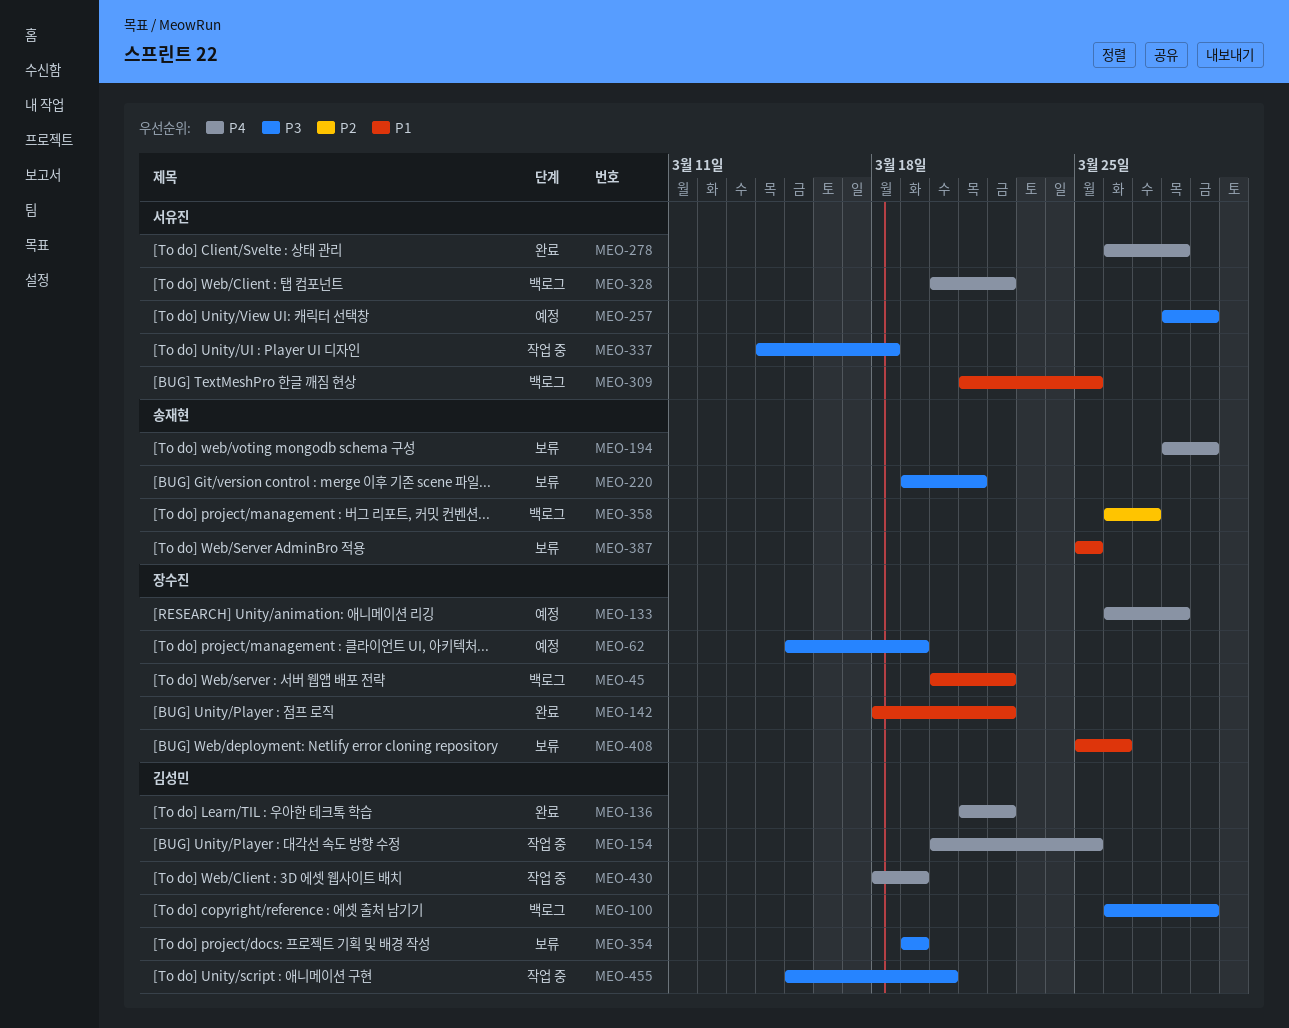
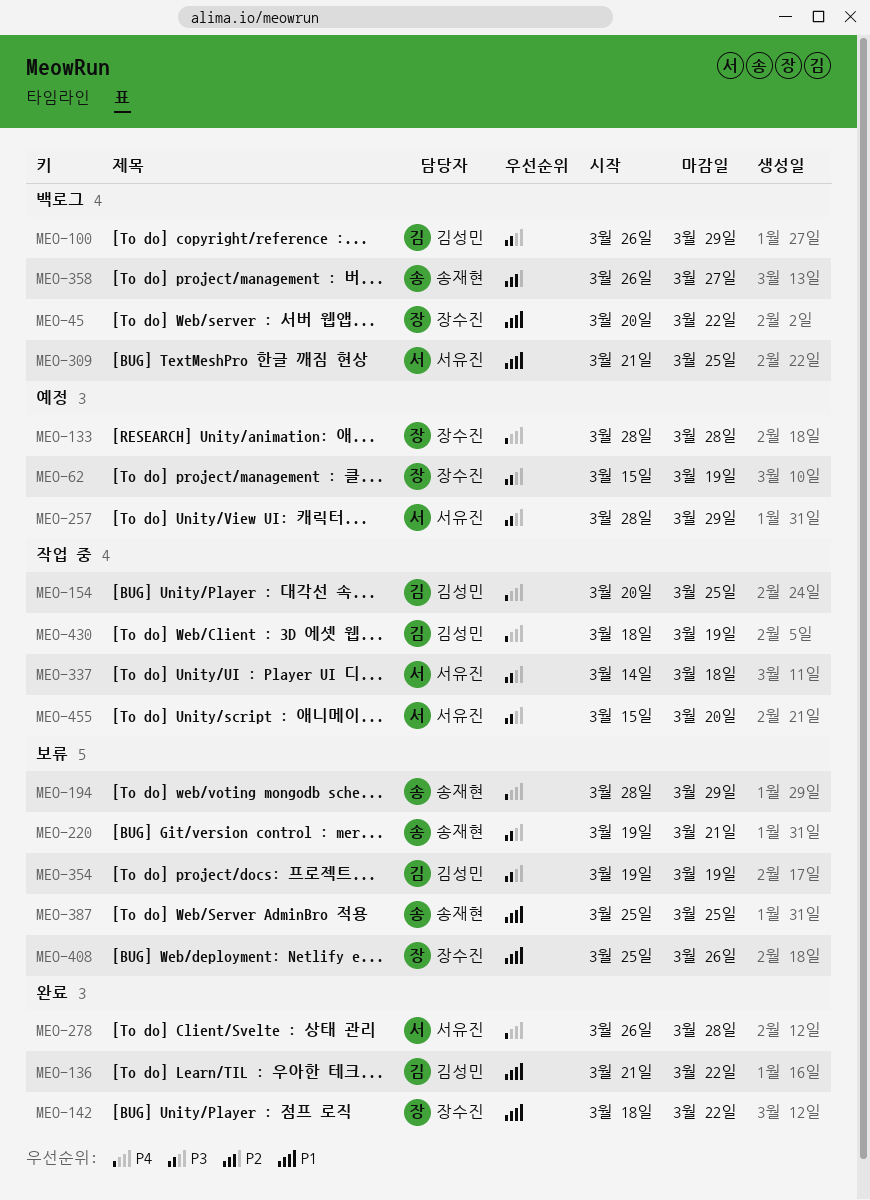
MEO-133, start: Mar 26 -> Mar 28
MEO-136, priority: P4 -> P1
MEO-328: present -> none
MEO-455, owner: 김성민 -> 서유진

